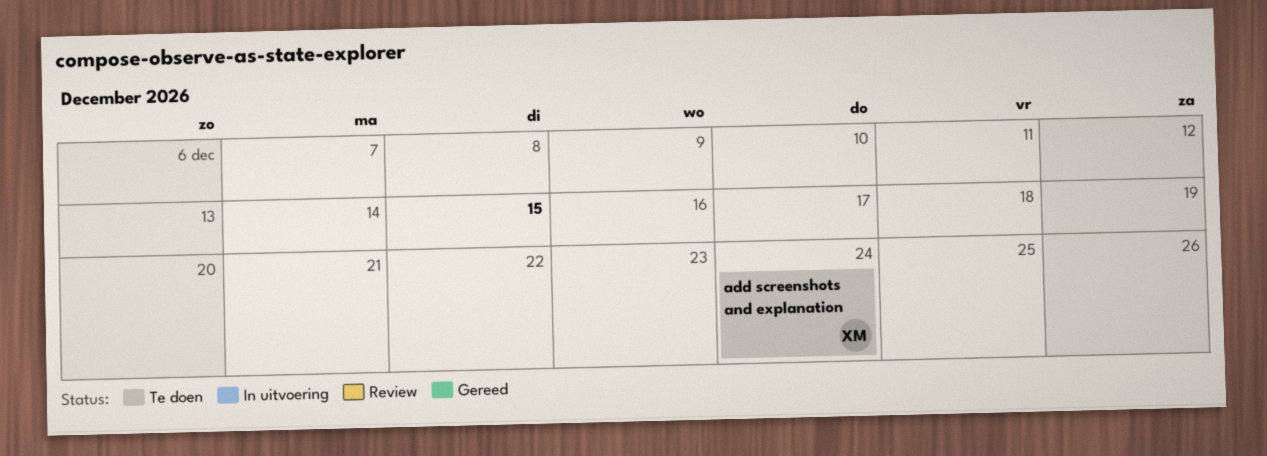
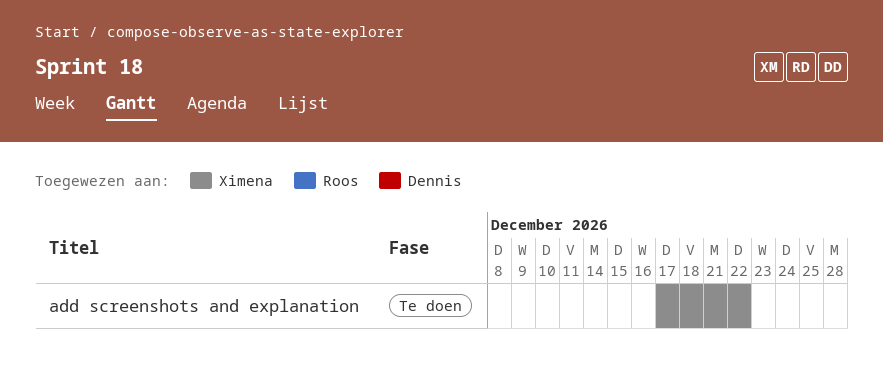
add screenshots and explanation, due: Dec 24 -> Dec 22

